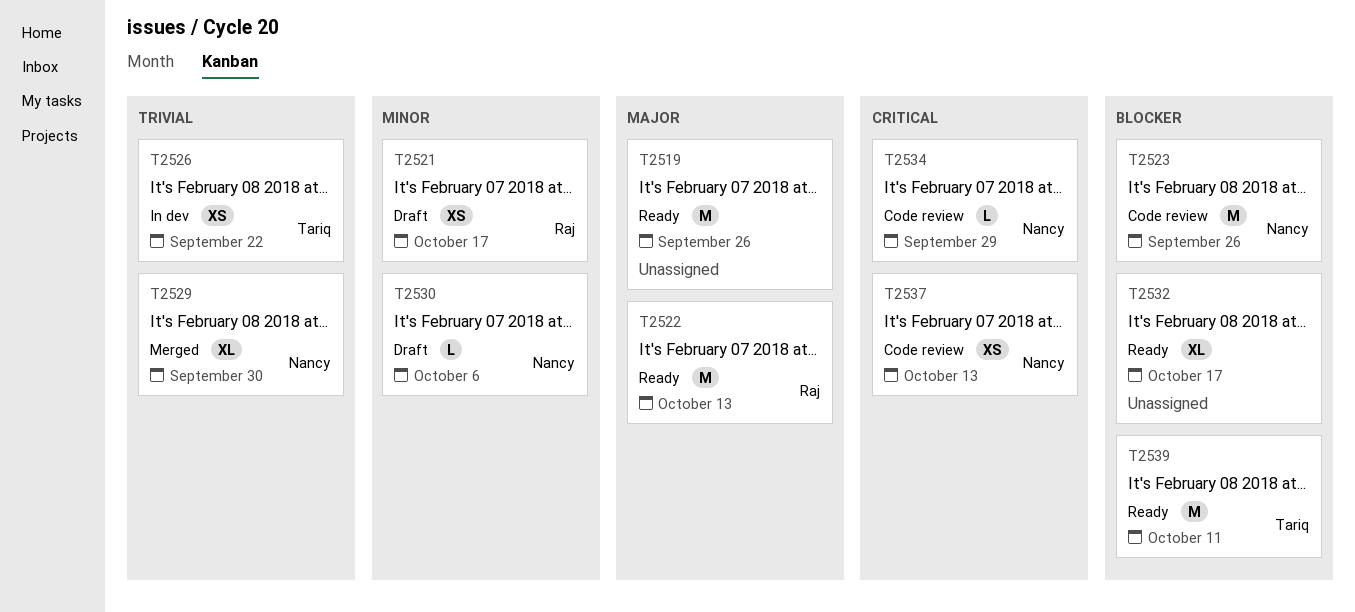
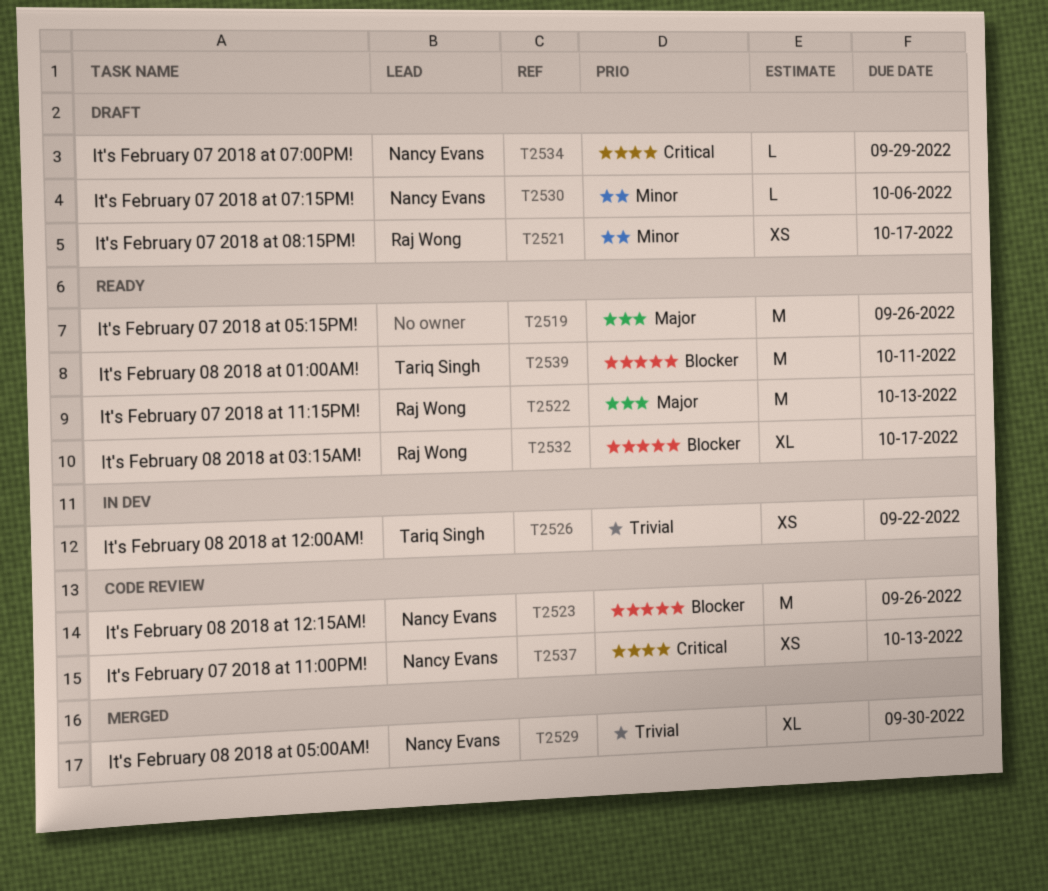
T2532, owner: none -> Raj Wong
T2534, status: Code review -> Draft

